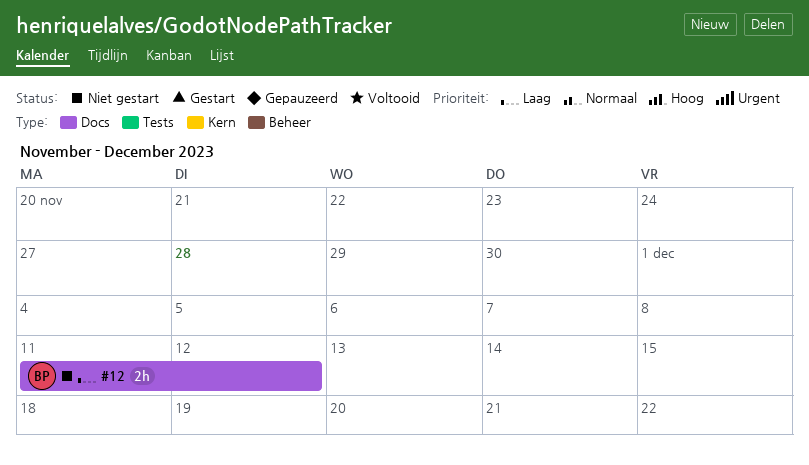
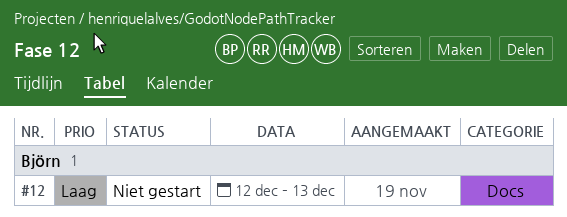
#12, start: Dec 11 -> Dec 12
#12, due: Dec 12 -> Dec 13

